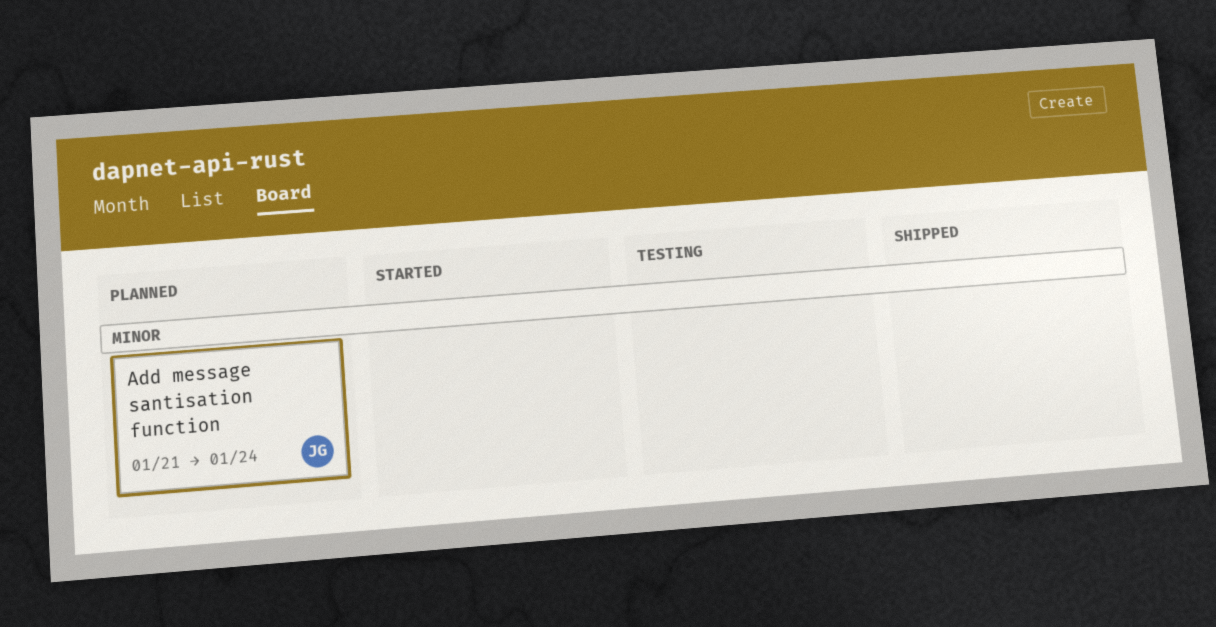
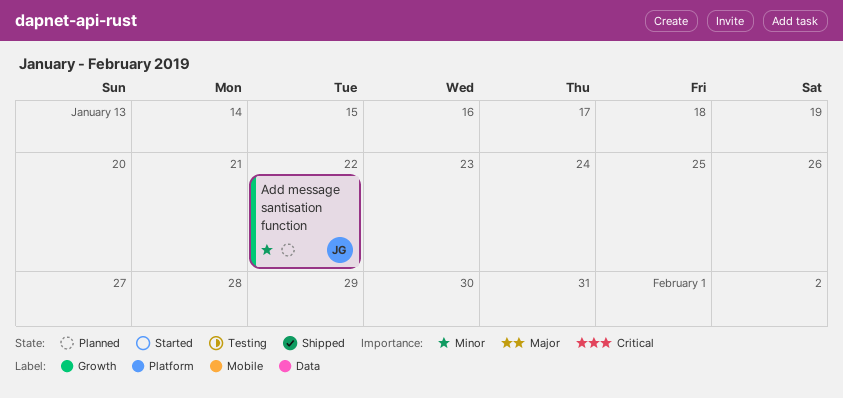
Add message santisation function, due: Jan 24 -> Jan 22

